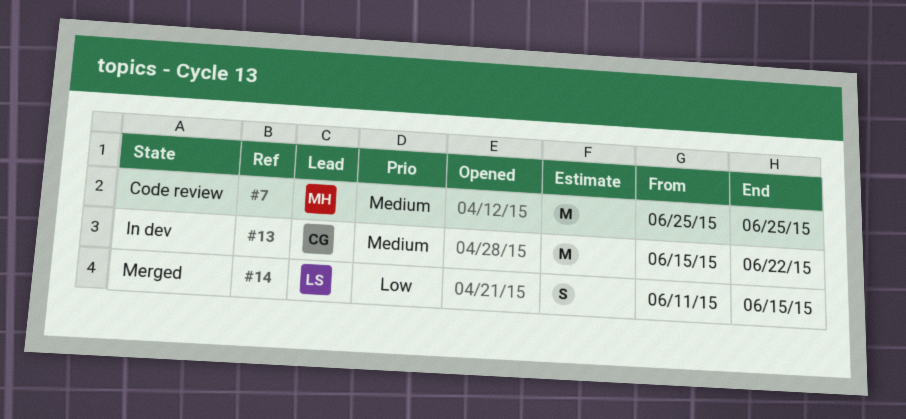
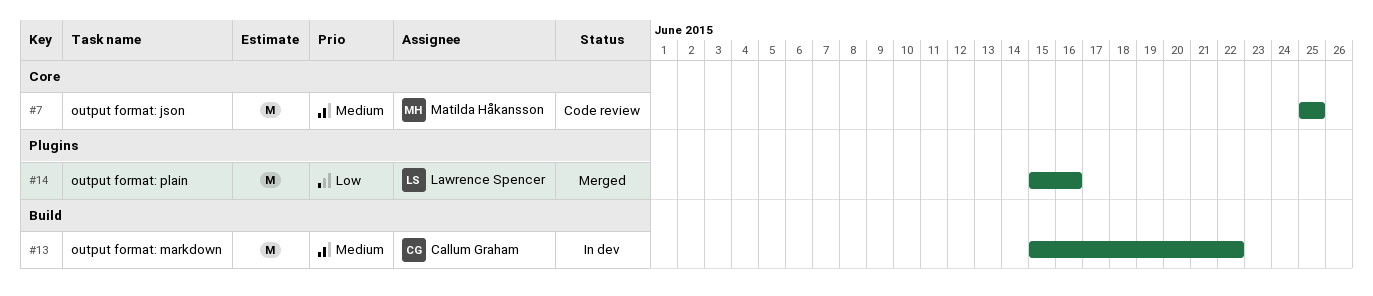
#14, estimate: S -> M
#14, start: Jun 11 -> Jun 15
#14, due: Jun 15 -> Jun 16

